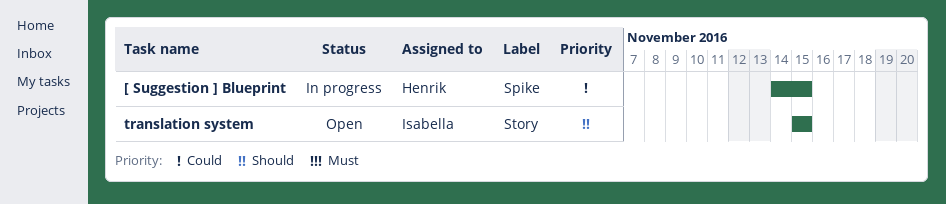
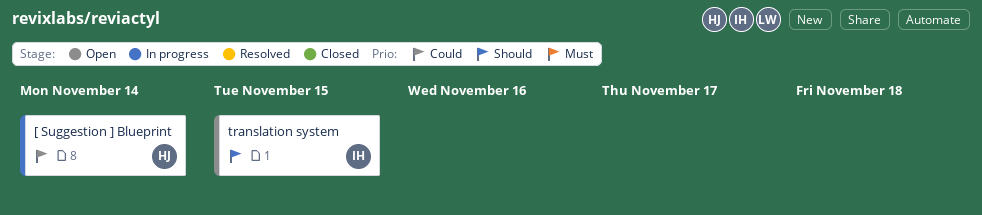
[ Suggestion ] Blueprint, due: Nov 15 -> Nov 14

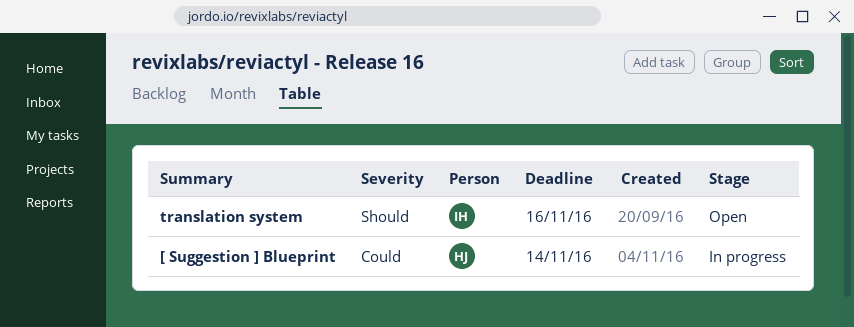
translation system, due: Nov 15 -> Nov 16

